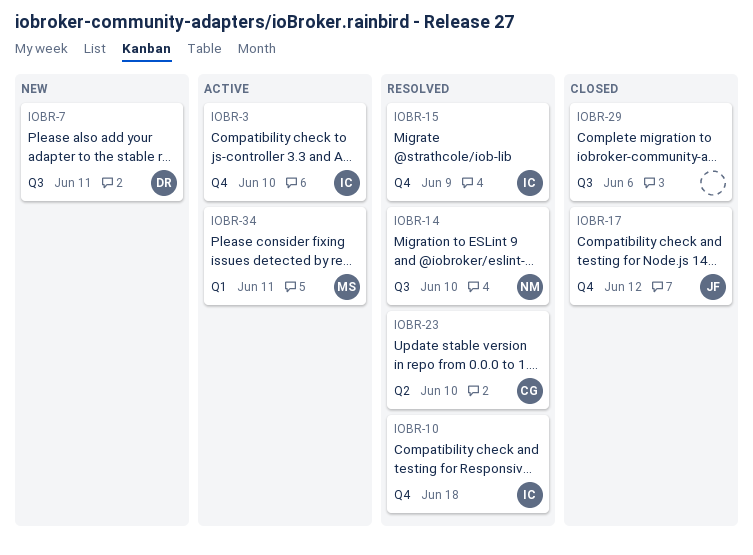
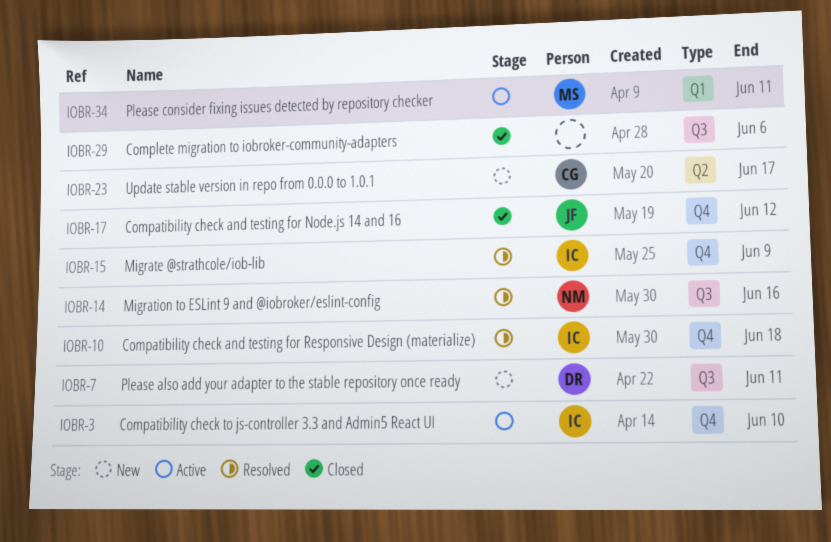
IOBR-14, due: Jun 10 -> Jun 16
IOBR-23, status: Resolved -> New
IOBR-23, due: Jun 10 -> Jun 17

